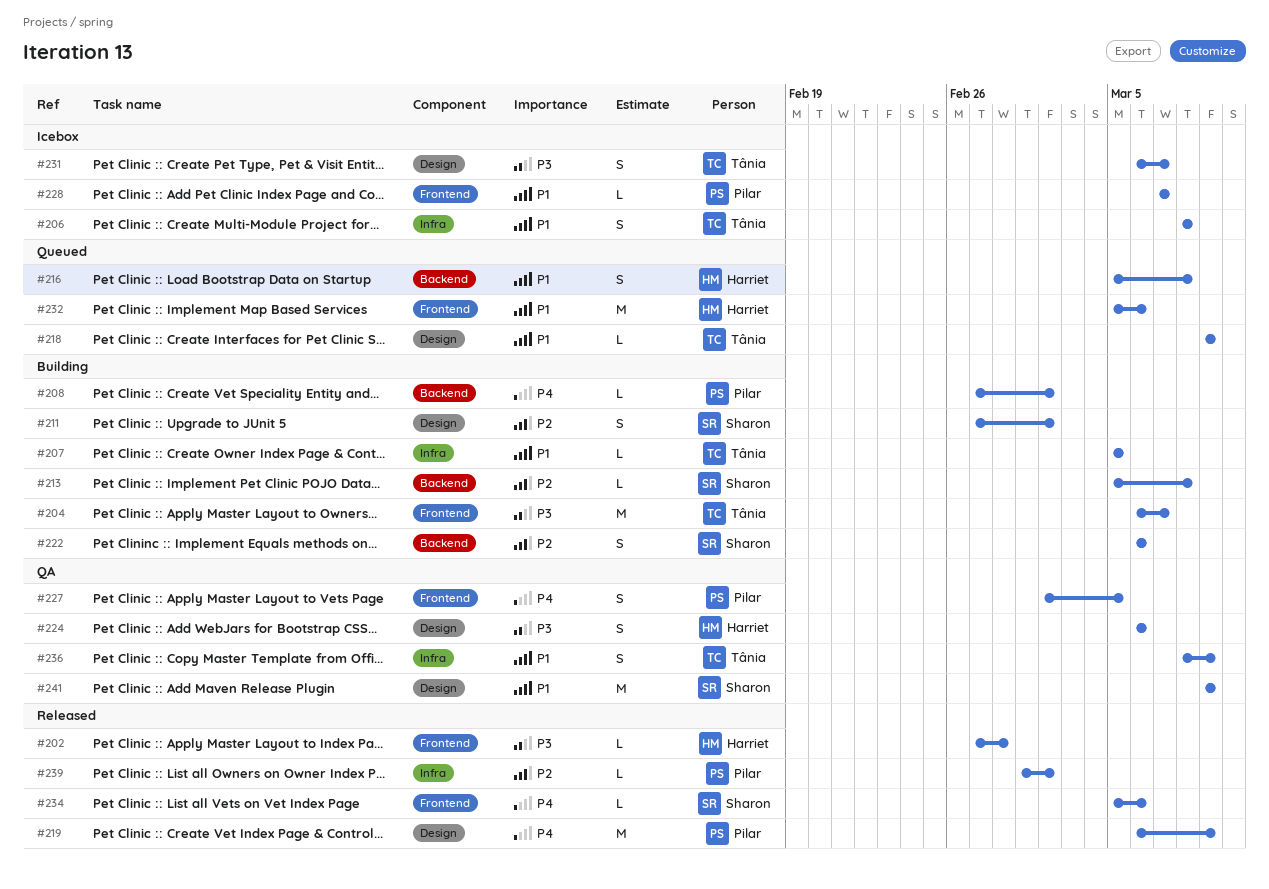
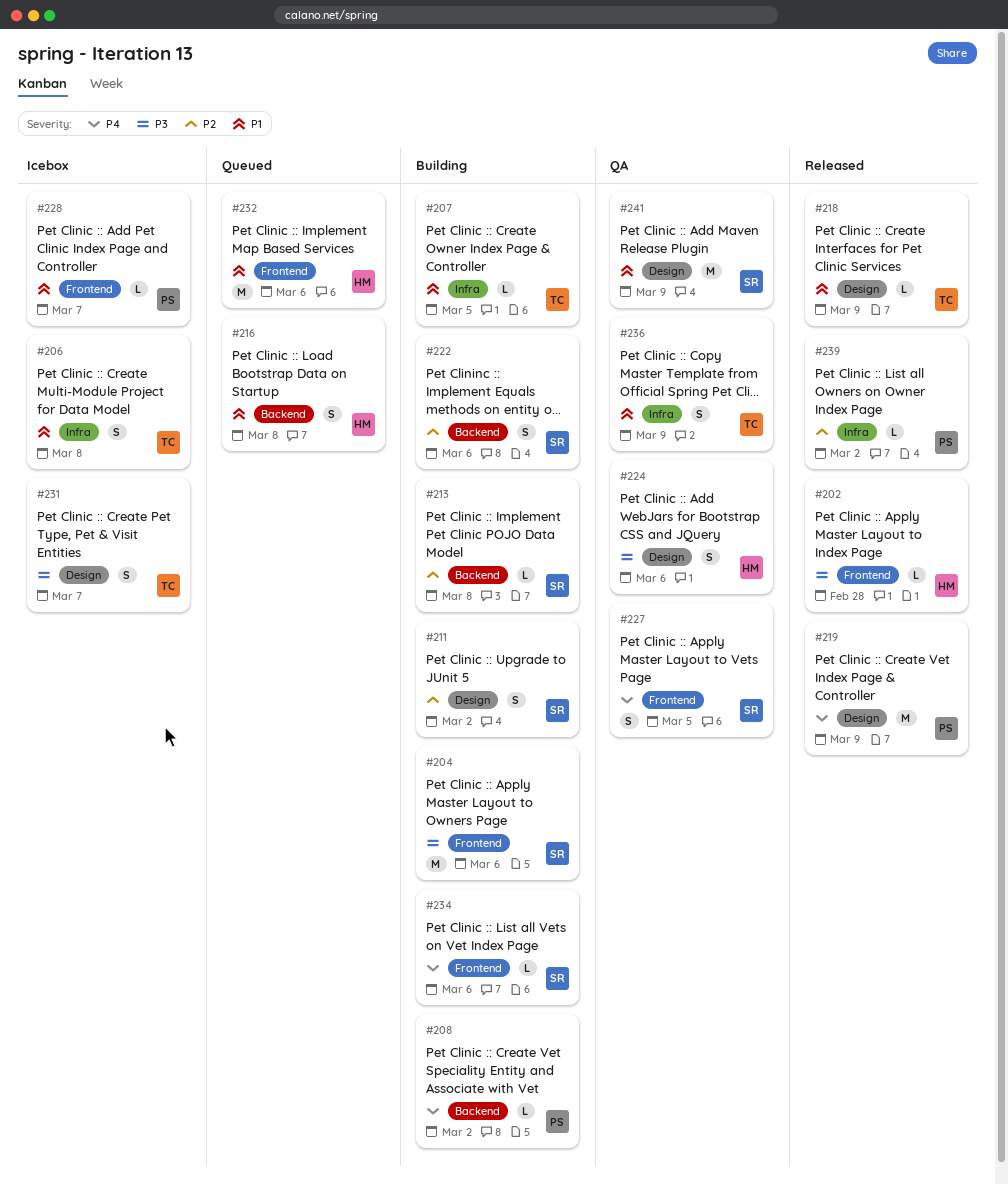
#204, owner: Tânia -> Sharon
#204, due: Mar 7 -> Mar 6
#218, status: Queued -> Released
#227, owner: Pilar -> Sharon
#234, status: Released -> Building

